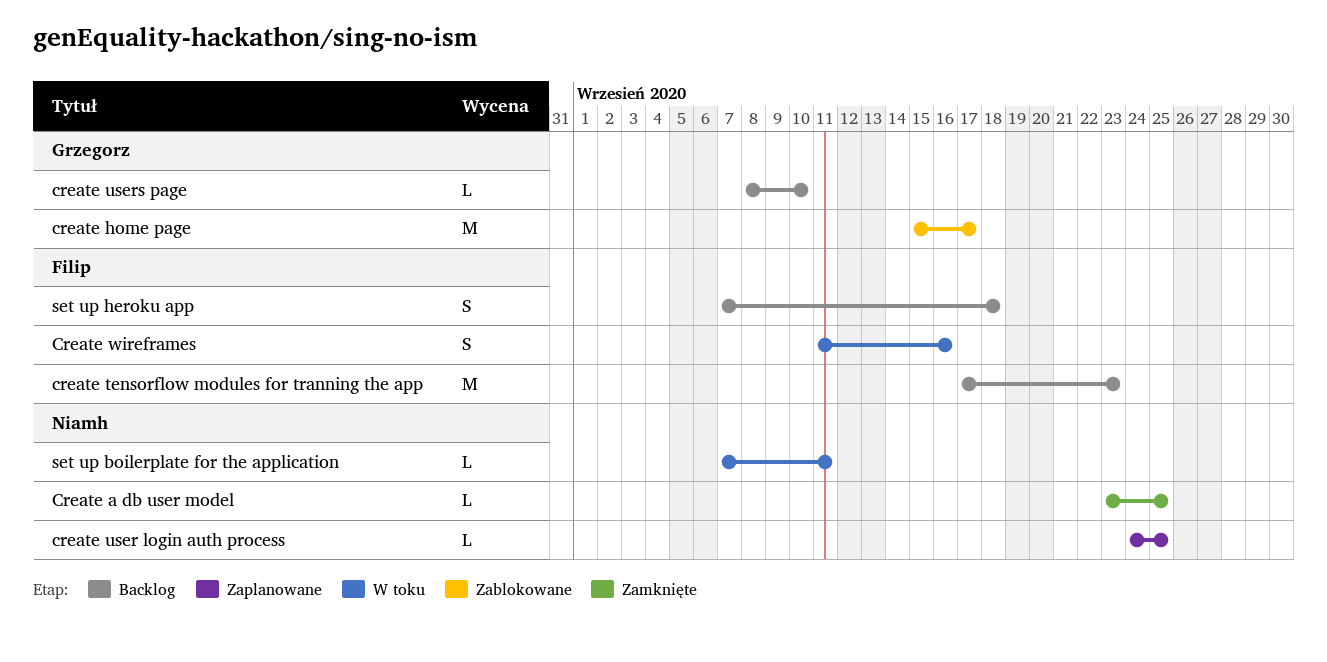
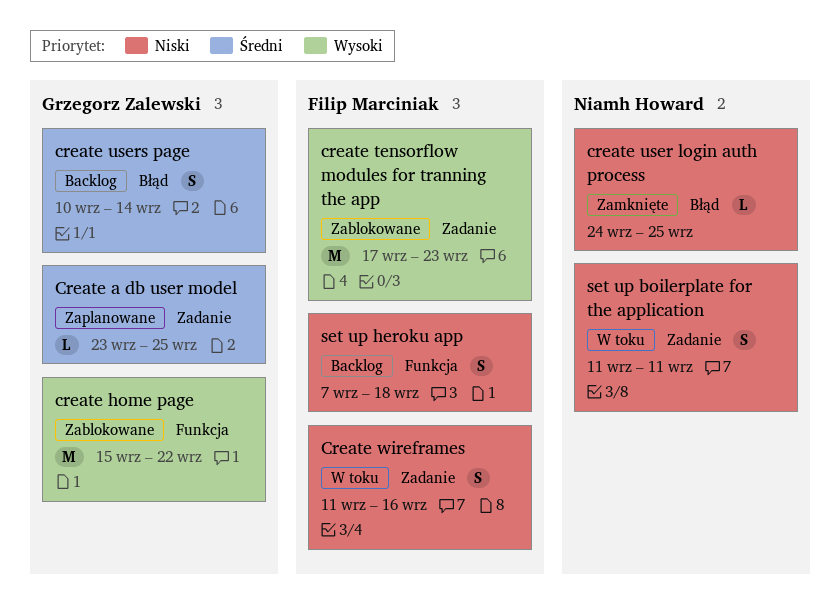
Create a db user model, status: Zamknięte -> Zaplanowane
Create a db user model, owner: Niamh Howard -> Grzegorz Zalewski
create home page, due: Sep 17 -> Sep 22
create tensorflow modules for tranning the app, status: Backlog -> Zablokowane
create user login auth process, status: Zaplanowane -> Zamknięte
create users page, estimate: L -> S
create users page, start: Sep 8 -> Sep 10
create users page, due: Sep 10 -> Sep 14
set up boilerplate for the application, estimate: L -> S
set up boilerplate for the application, start: Sep 7 -> Sep 11

